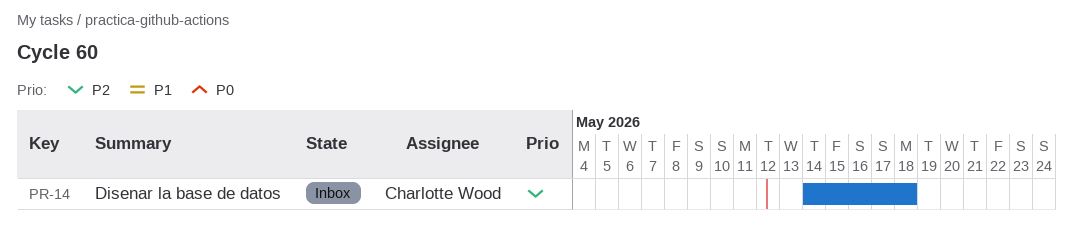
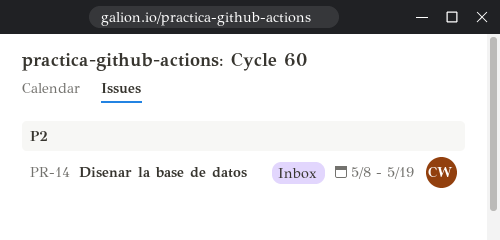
PR-14, start: May 14 -> May 8
PR-14, due: May 18 -> May 19

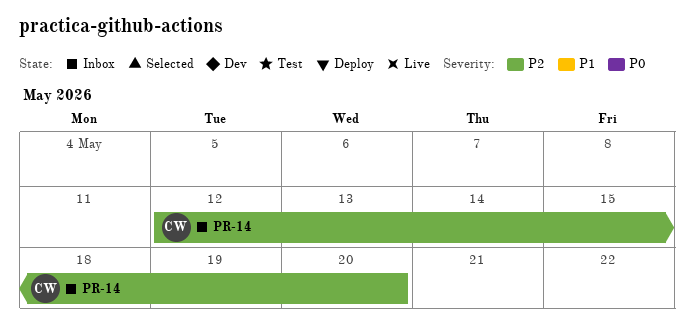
PR-14, start: May 8 -> May 12
PR-14, due: May 19 -> May 20

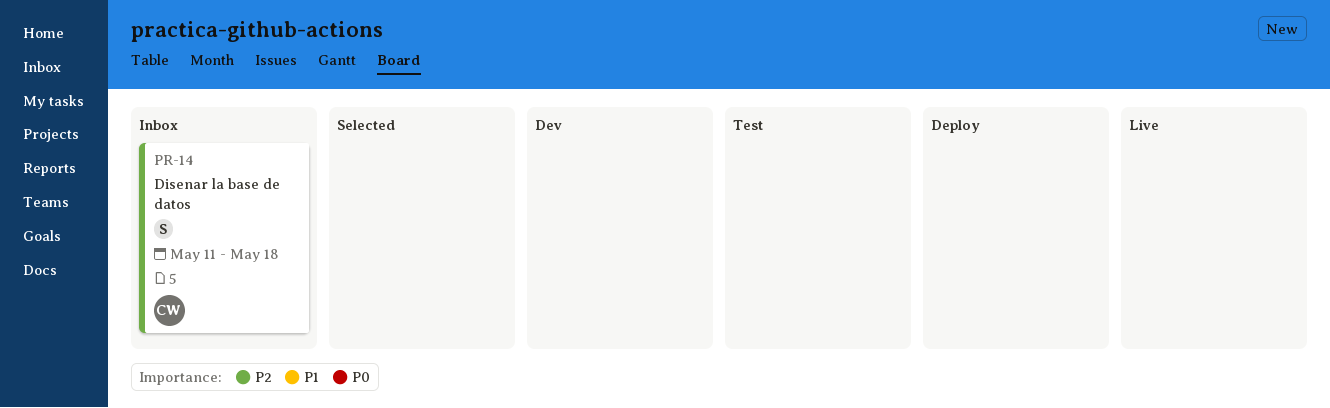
PR-14, start: May 12 -> May 11
PR-14, due: May 20 -> May 18

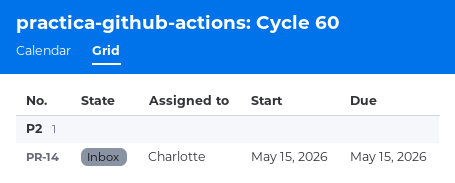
PR-14, start: May 11 -> May 15
PR-14, due: May 18 -> May 15

